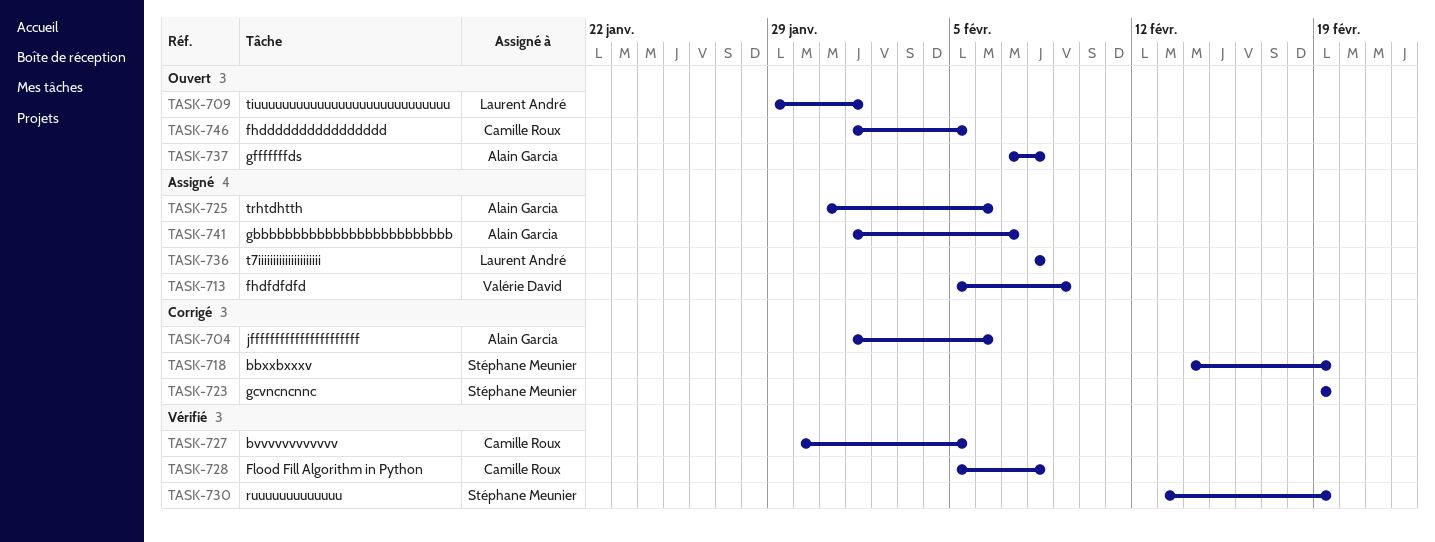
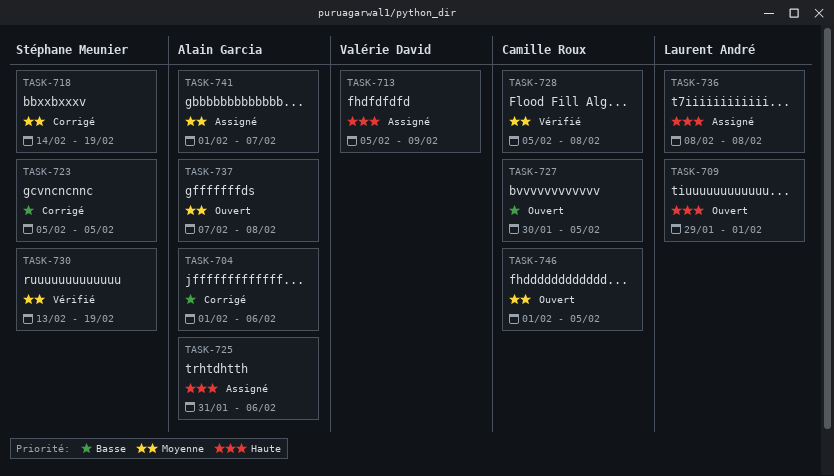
TASK-723, start: Feb 19 -> Feb 5
TASK-723, due: Feb 19 -> Feb 5
TASK-727, status: Vérifié -> Ouvert

